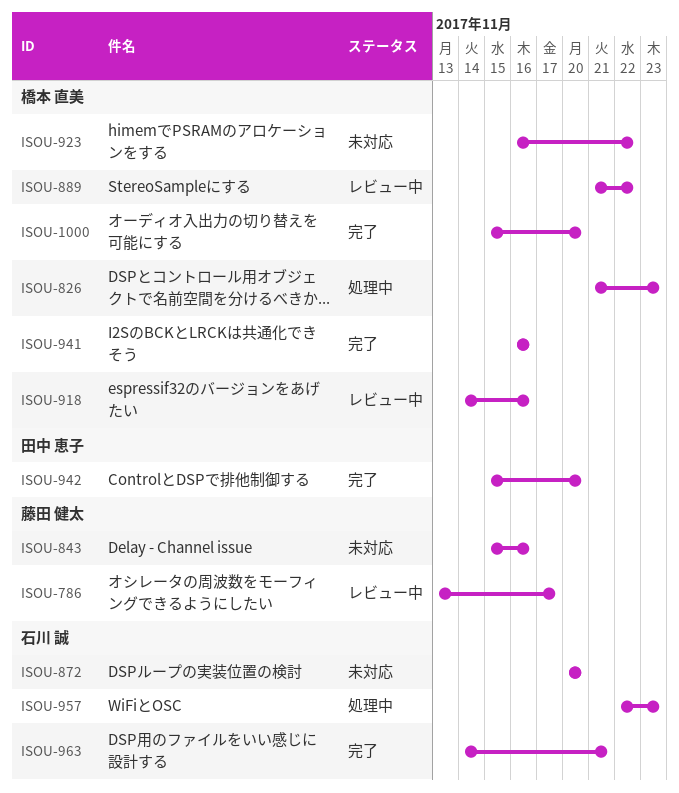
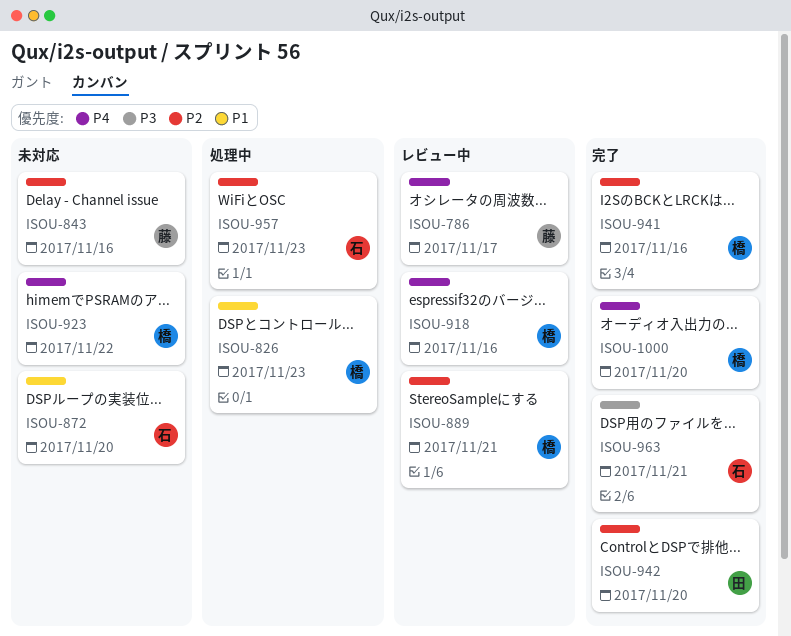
ISOU-889, due: Nov 22 -> Nov 21

